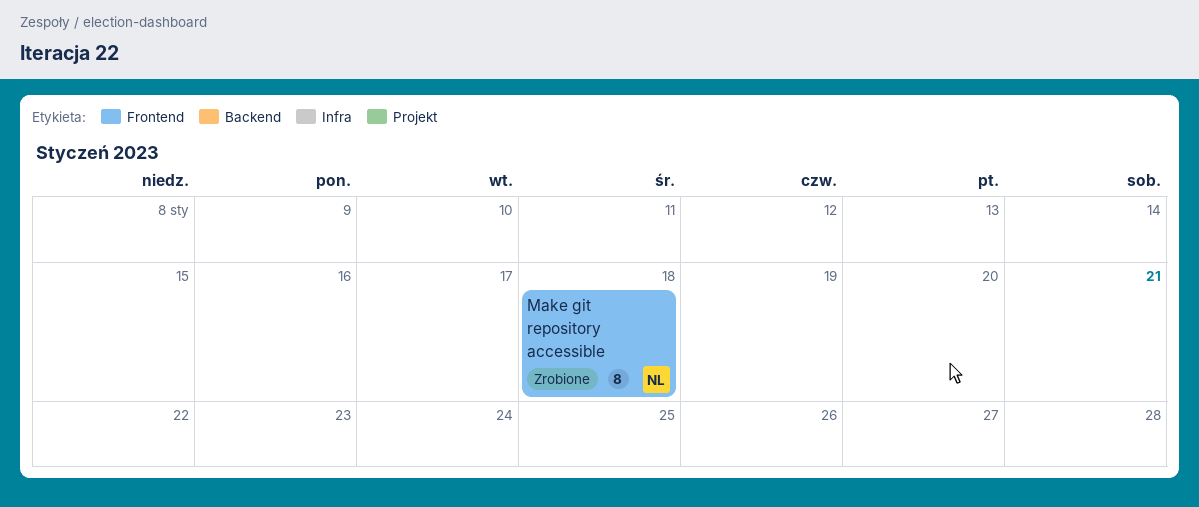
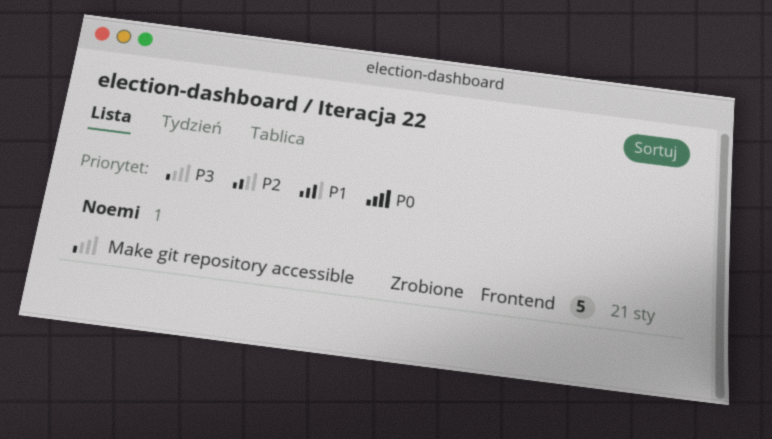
Make git repository accessible, estimate: 8 -> 5
Make git repository accessible, due: Jan 18 -> Jan 21

